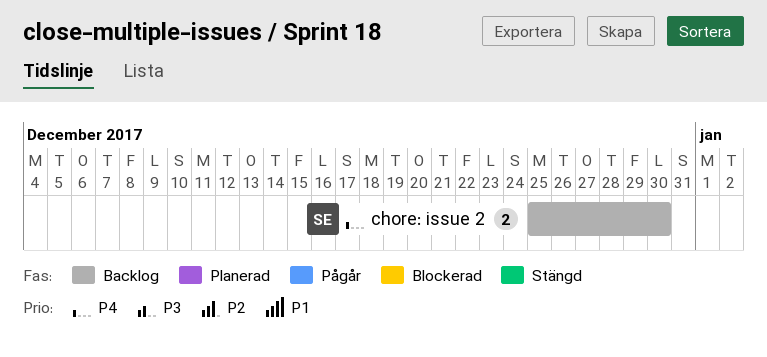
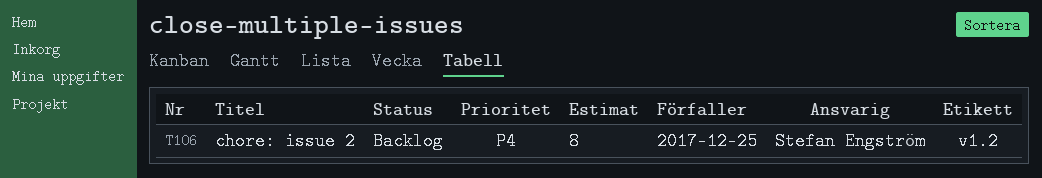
chore: issue 2, estimate: 2 -> 8
chore: issue 2, due: Dec 30 -> Dec 25

